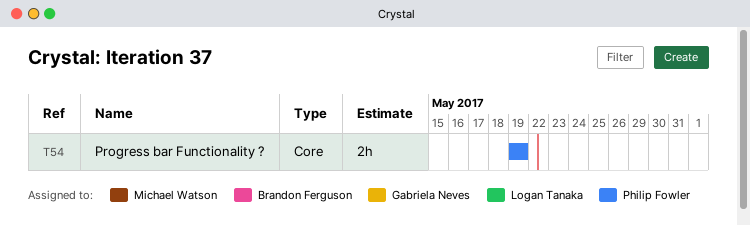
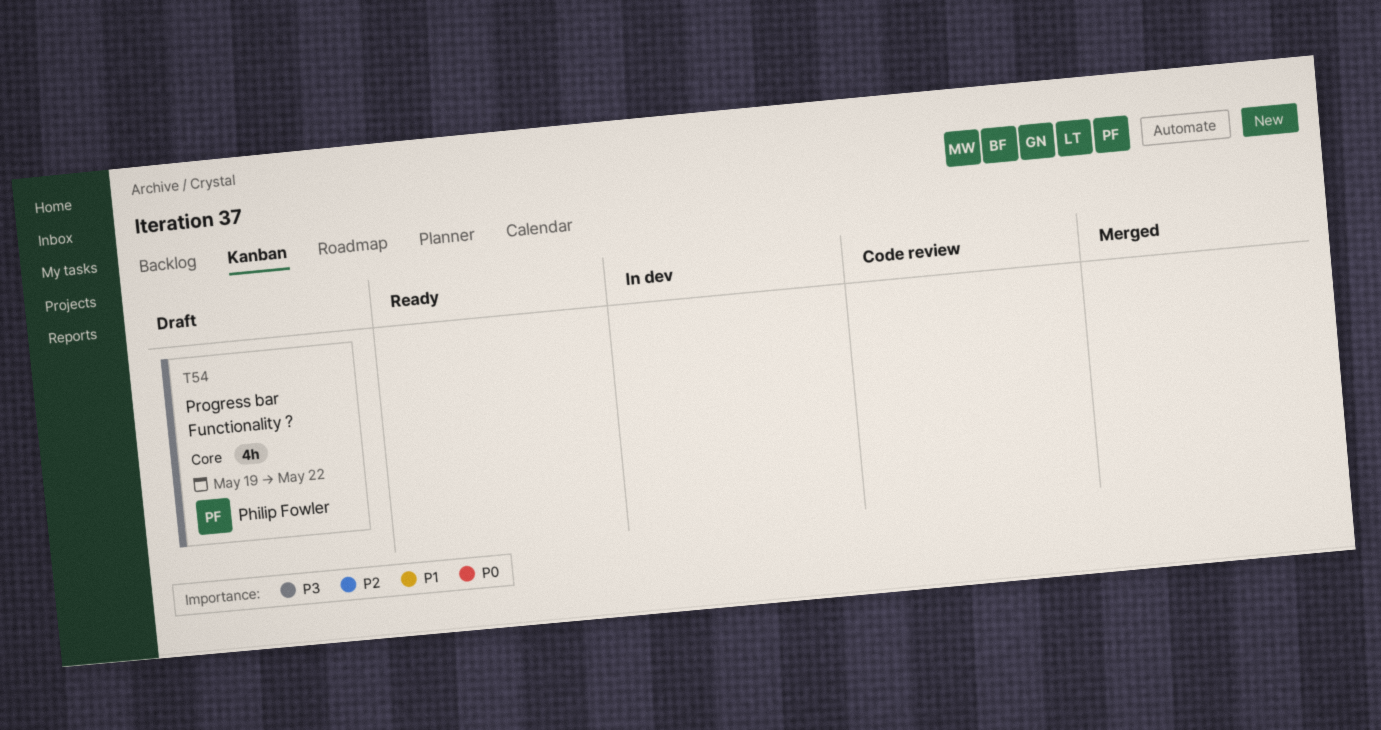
T54, estimate: 2h -> 4h
T54, due: May 19 -> May 22

